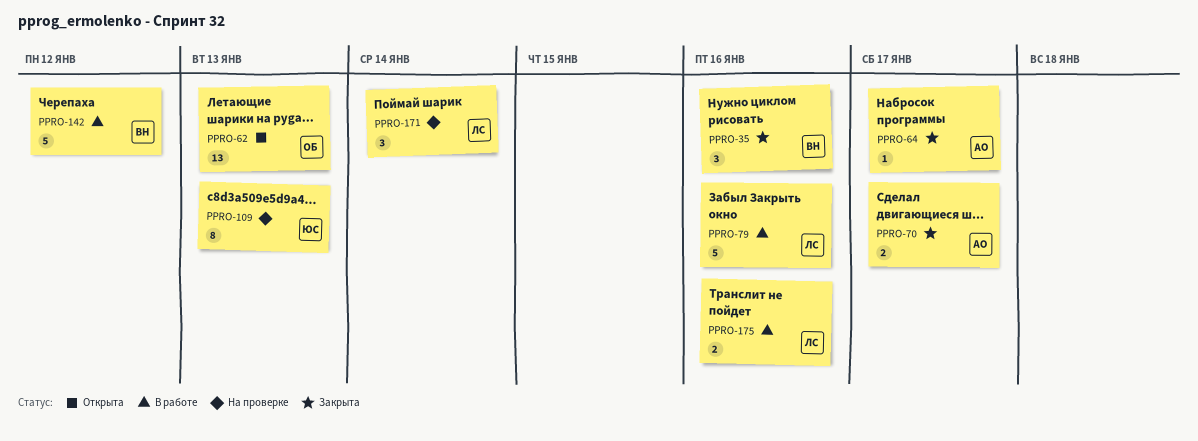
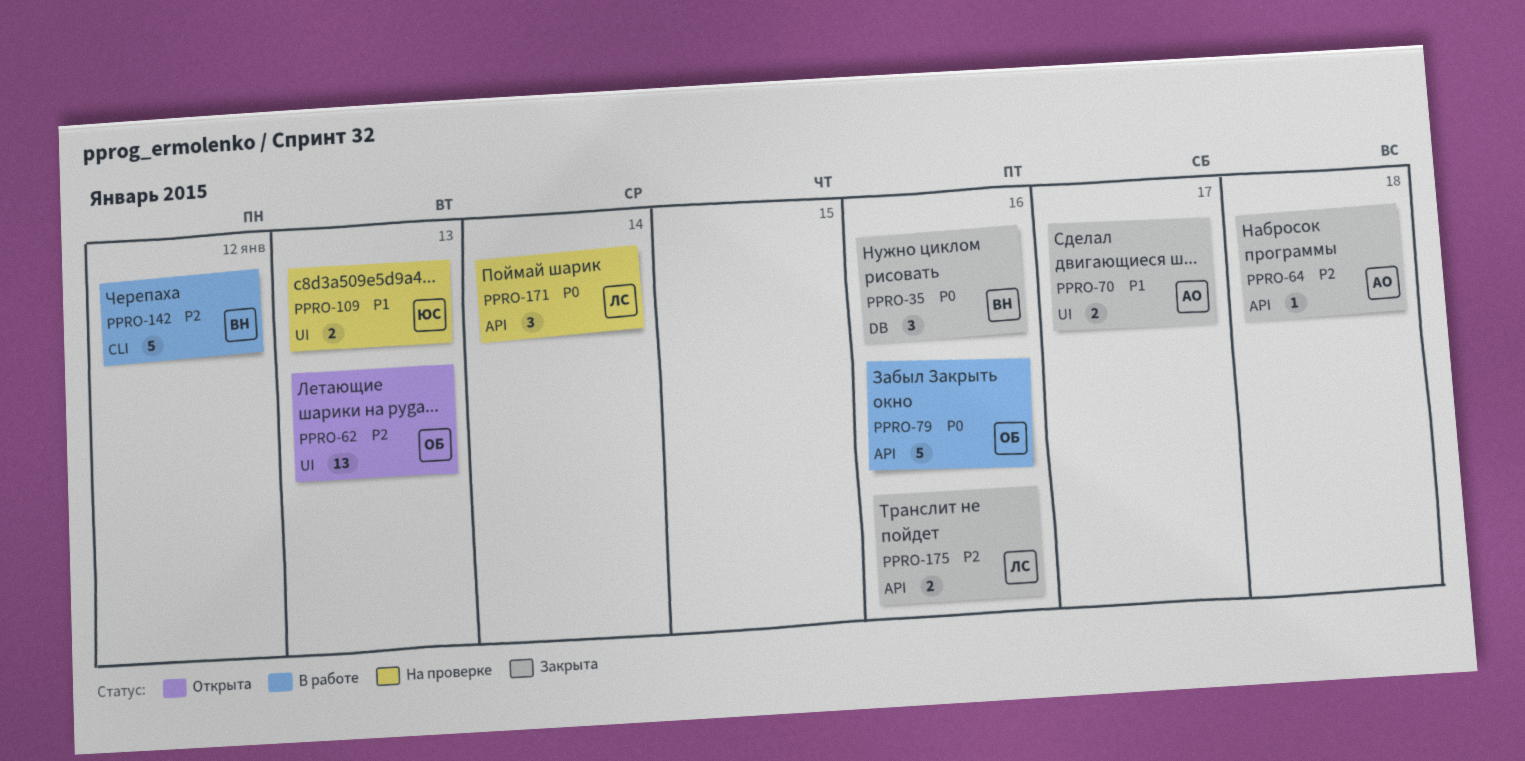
PPRO-64, due: Jan 17 -> Jan 18
PPRO-79, owner: ЛС -> ОБ
PPRO-109, estimate: 8 -> 2
PPRO-175, status: В работе -> Закрыта

